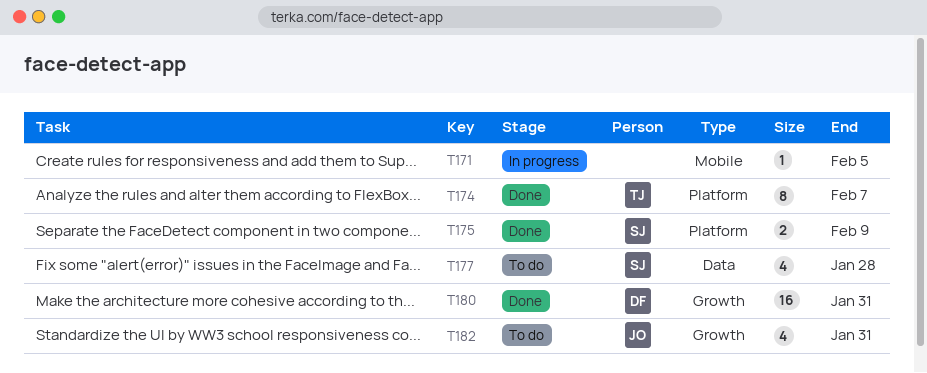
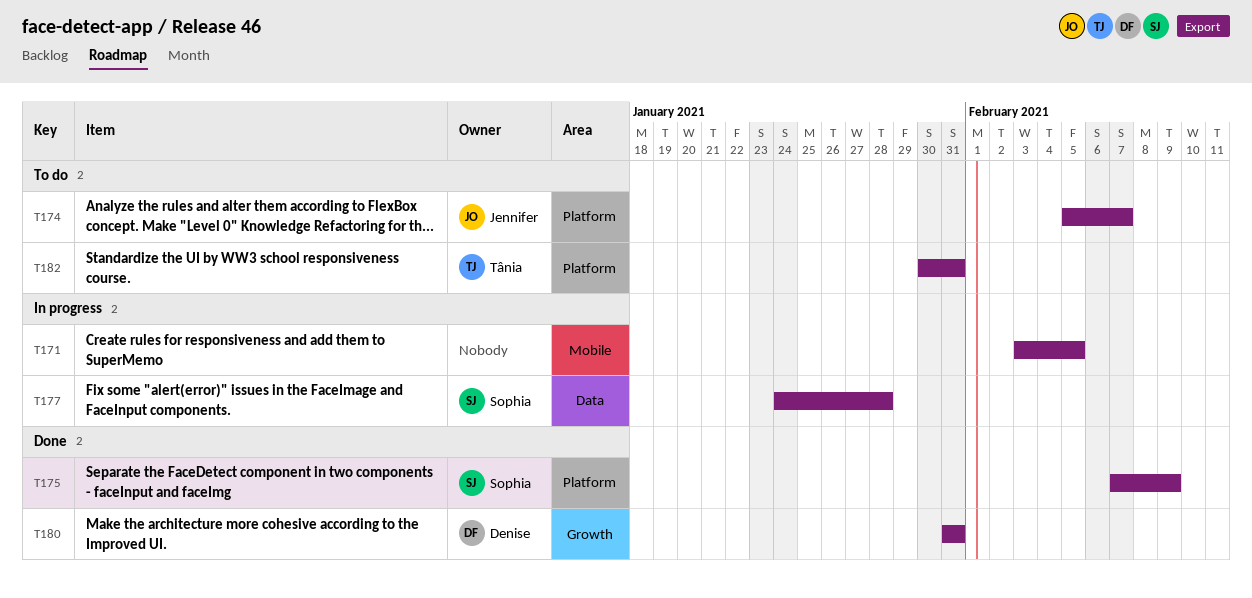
T174, status: Done -> To do
T174, owner: Tânia -> Jennifer
T177, status: To do -> In progress
T182, owner: Jennifer -> Tânia
T182, label: Growth -> Platform

